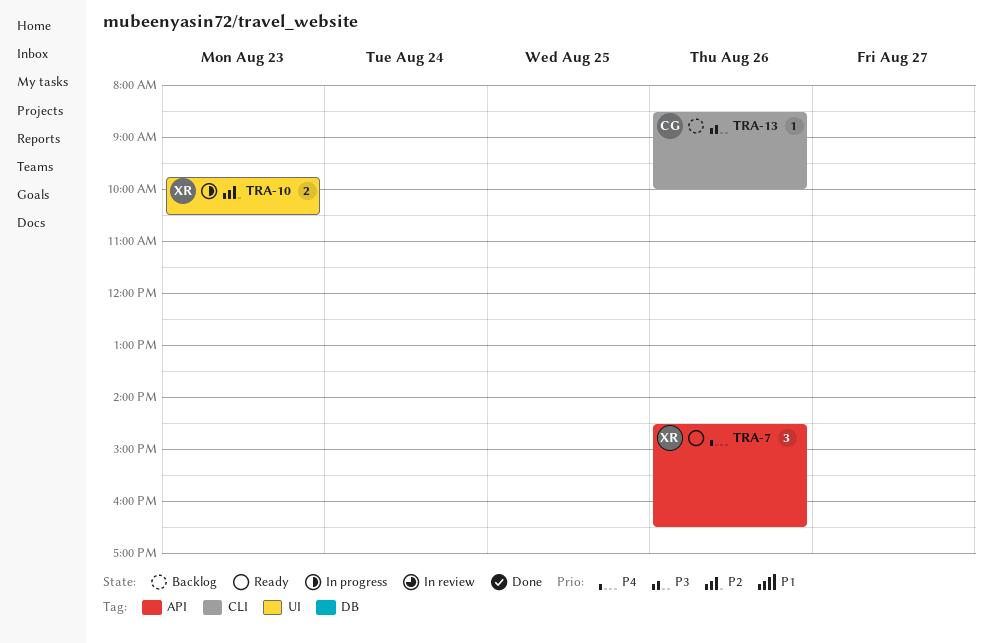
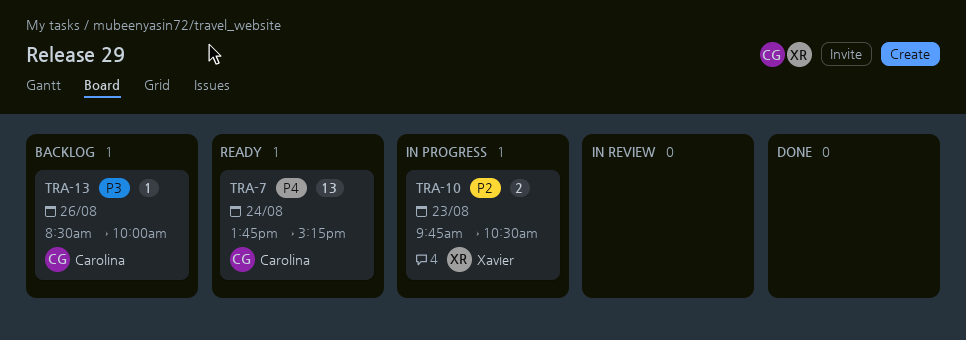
TRA-7, owner: Xavier -> Carolina
TRA-7, estimate: 3 -> 13
TRA-7, day: Aug 26 -> Aug 24
TRA-7, begins: 14:30 -> 13:45
TRA-7, ends: 16:30 -> 15:15

